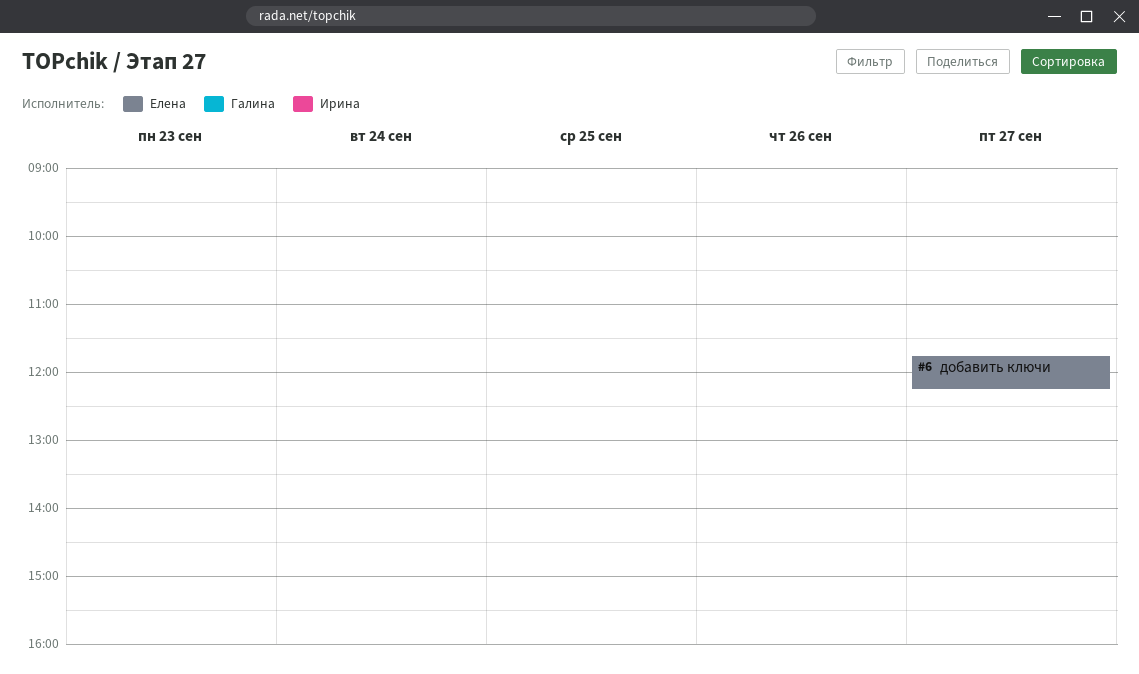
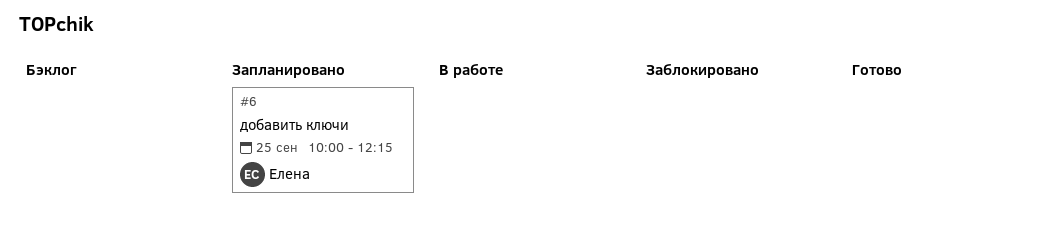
#6, day: Sep 27 -> Sep 25
#6, begins: 11:45 -> 10:00

